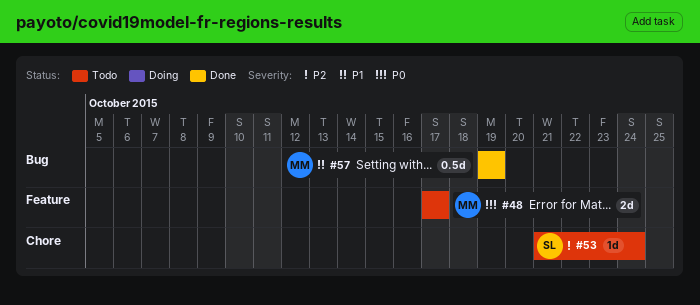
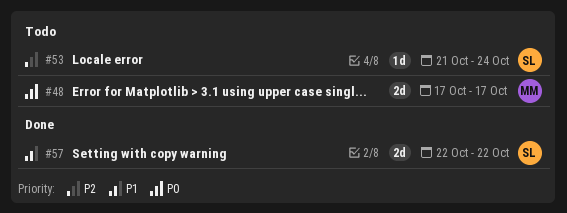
#57, owner: MM -> SL
#57, estimate: 0.5d -> 2d
#57, start: Oct 19 -> Oct 22
#57, due: Oct 19 -> Oct 22

